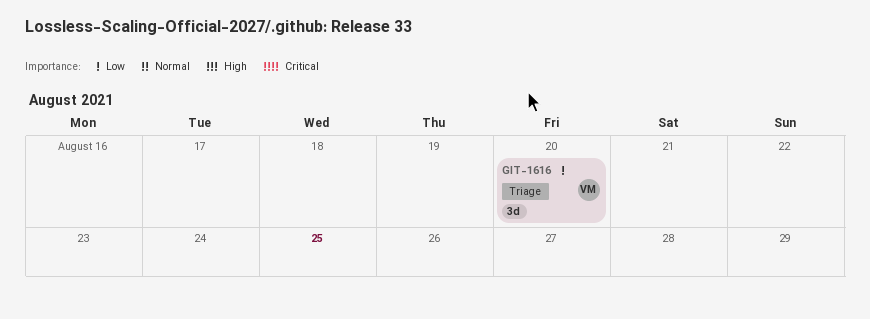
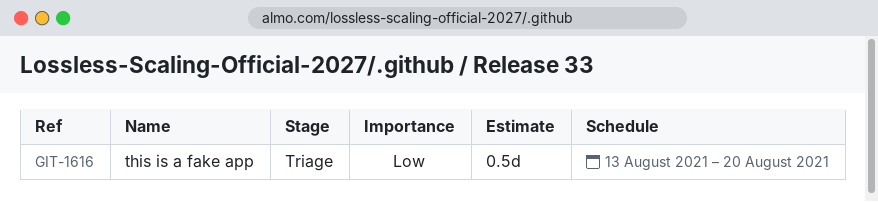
GIT-1616, estimate: 3d -> 0.5d

